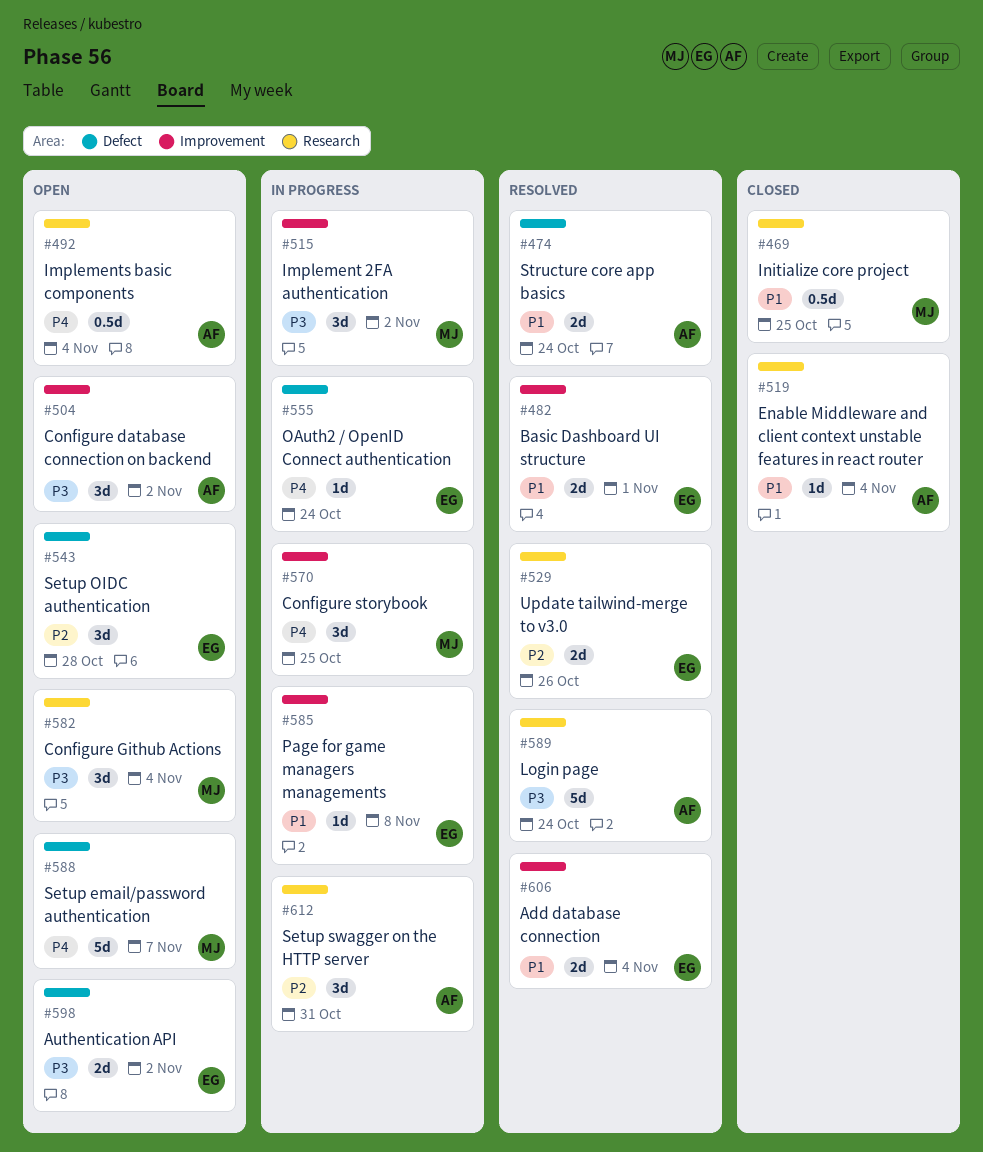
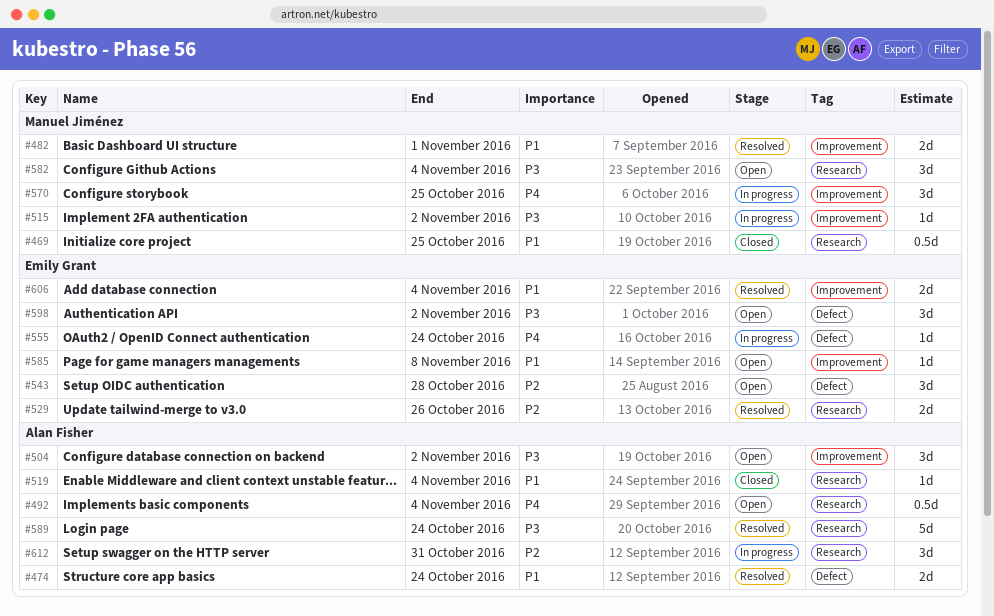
#482, owner: Emily Grant -> Manuel Jiménez
#515, estimate: 3d -> 1d
#585, status: In progress -> Open
#588: present -> none
#598, estimate: 2d -> 3d

